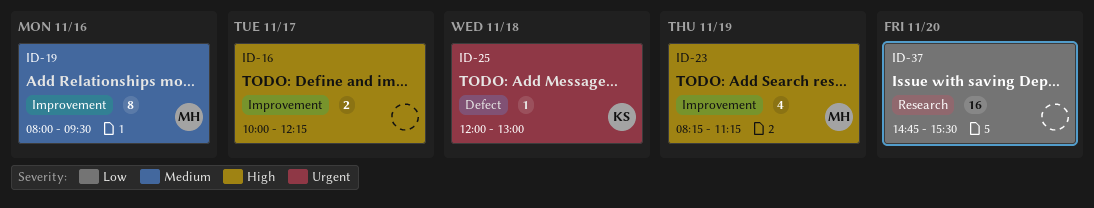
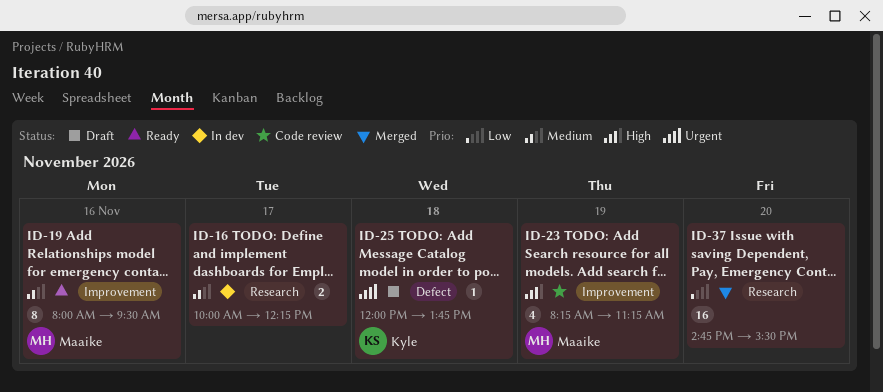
ID-16, priority: High -> Medium
ID-16, label: Improvement -> Research
ID-25, ends: 13:00 -> 13:45

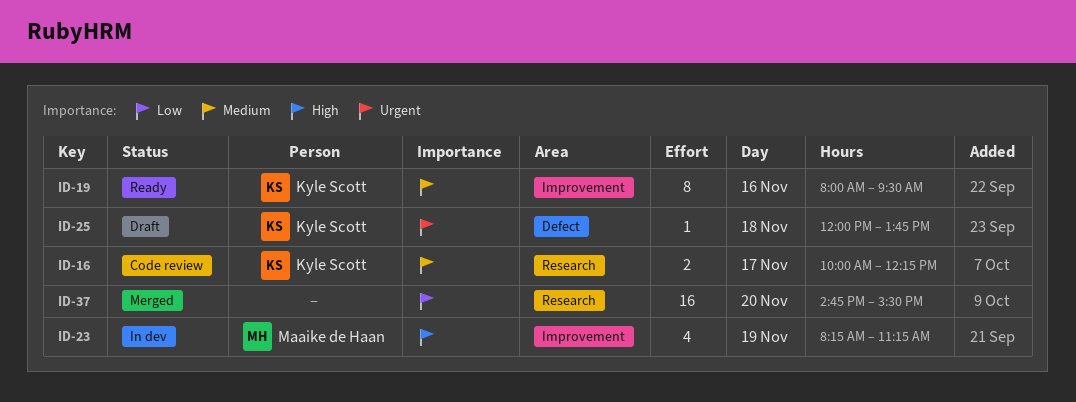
ID-16, status: In dev -> Code review
ID-16, owner: none -> Kyle Scott
ID-19, owner: Maaike de Haan -> Kyle Scott
ID-23, status: Code review -> In dev

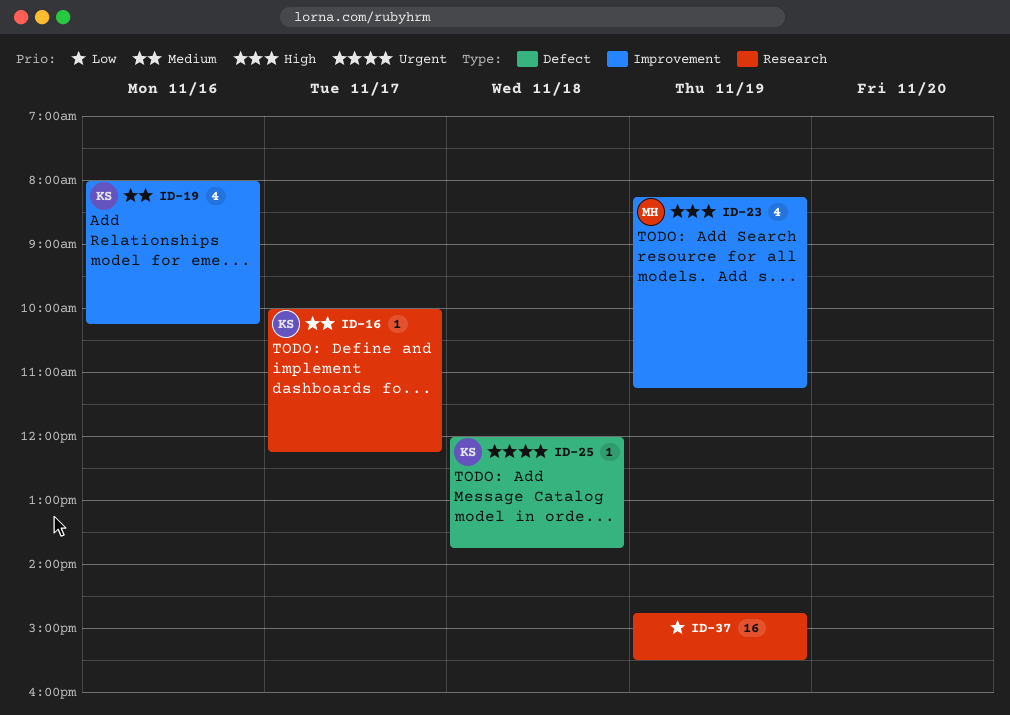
ID-16, estimate: 2 -> 1
ID-19, estimate: 8 -> 4
ID-19, ends: 09:30 -> 10:15
ID-37, day: Nov 20 -> Nov 19

